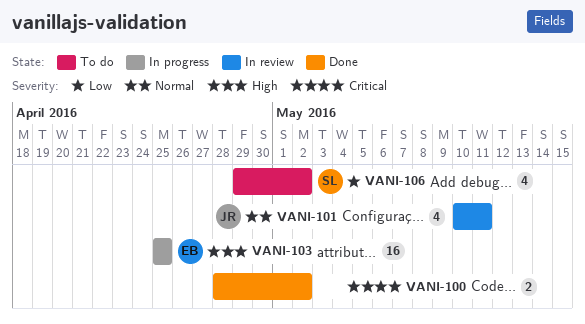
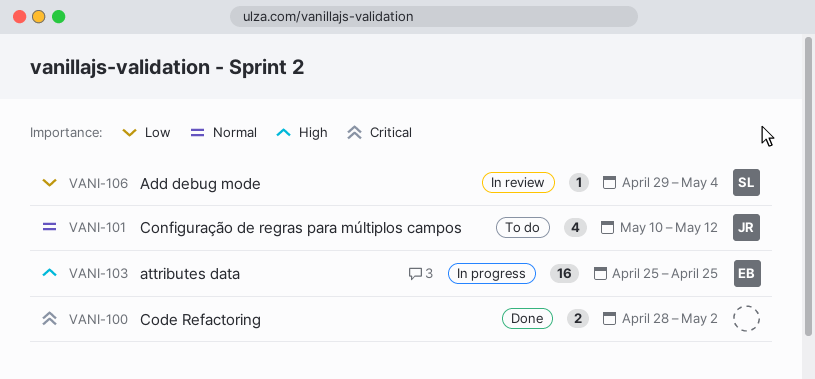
VANI-101, status: In review -> To do
VANI-101, due: May 11 -> May 12
VANI-106, status: To do -> In review
VANI-106, estimate: 4 -> 1
VANI-106, due: May 2 -> May 4

